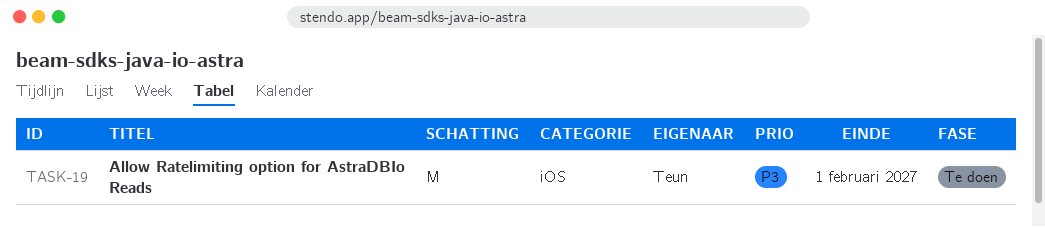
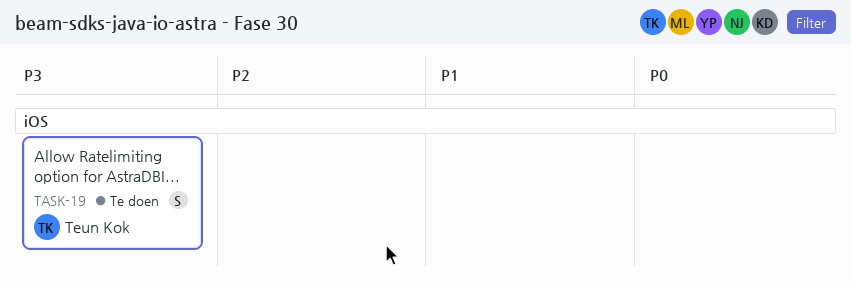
TASK-19, estimate: M -> S

